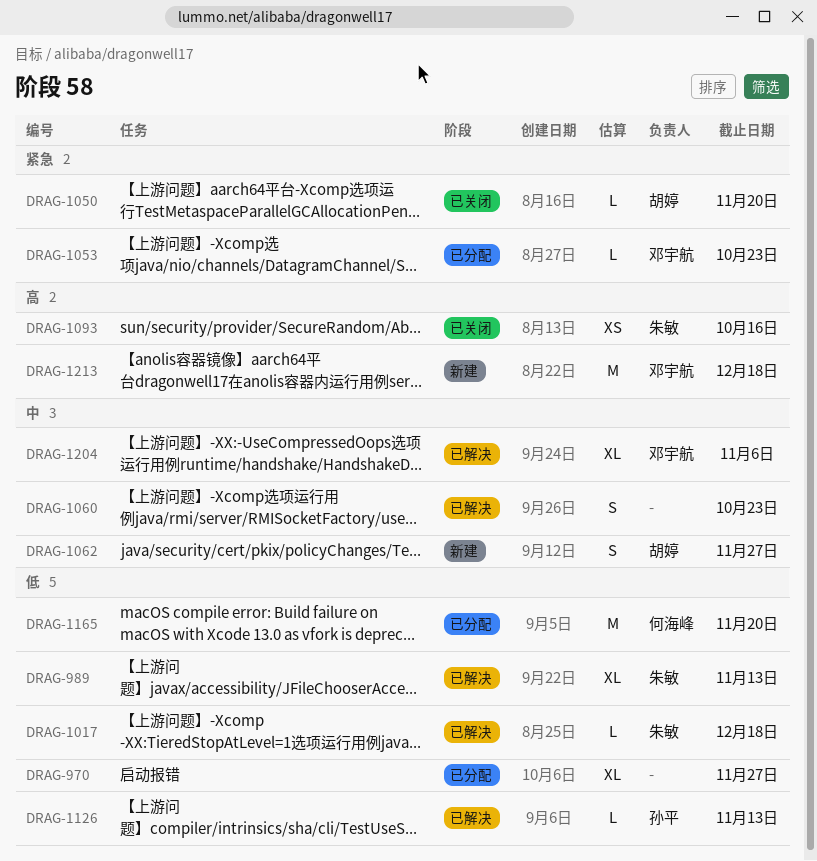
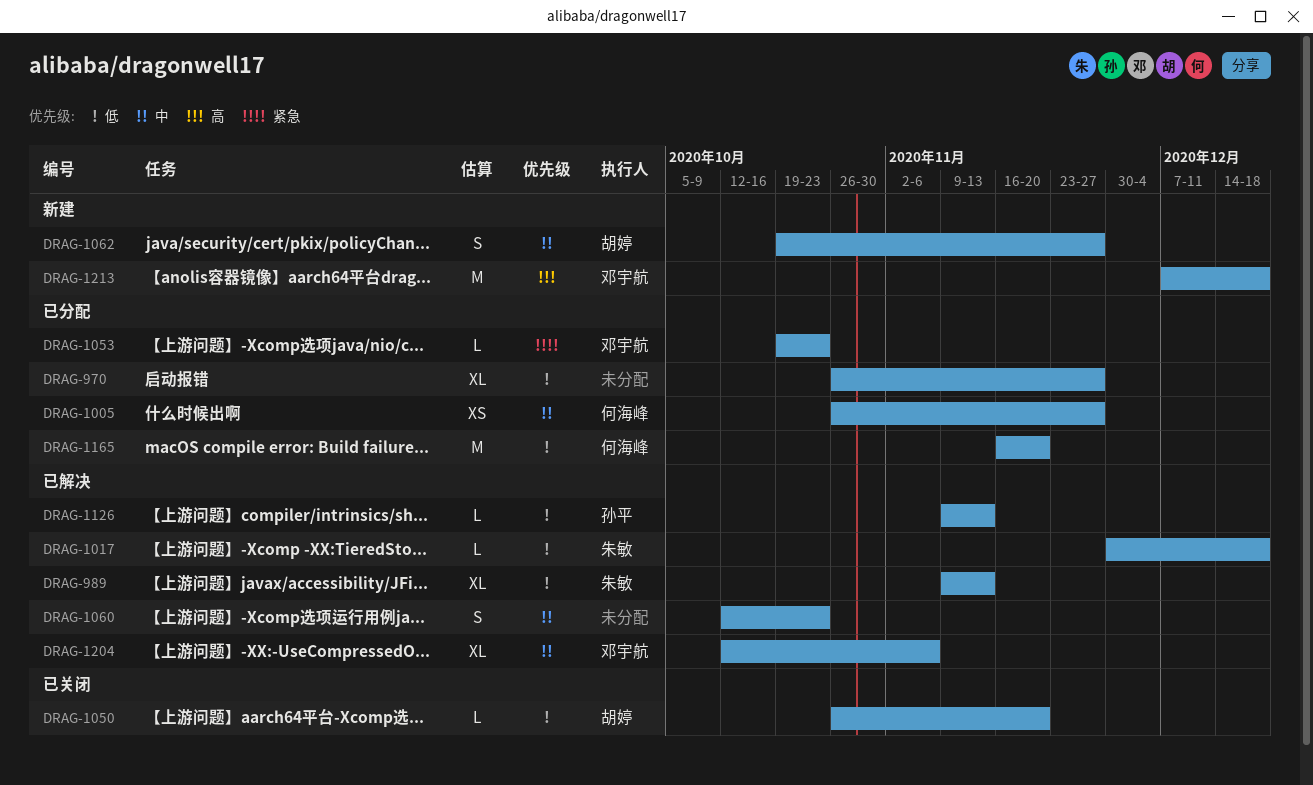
DRAG-1005: none -> present
DRAG-1050, priority: 紧急 -> 低
DRAG-1093: present -> none

